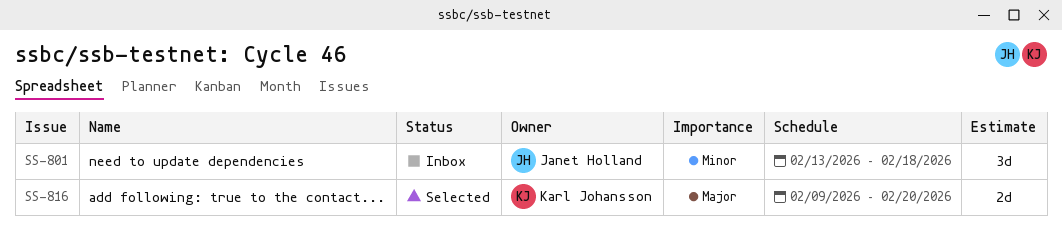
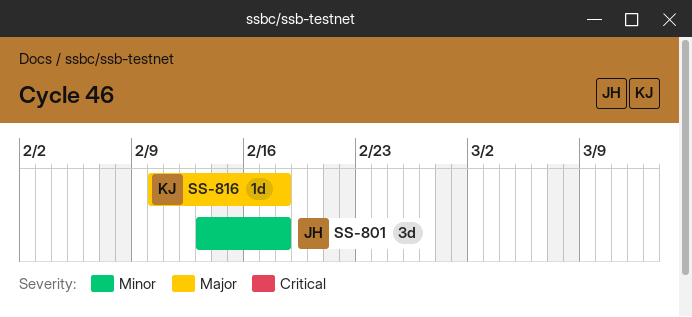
SS-816, estimate: 2d -> 1d
SS-816, start: Feb 9 -> Feb 10
SS-816, due: Feb 20 -> Feb 18

